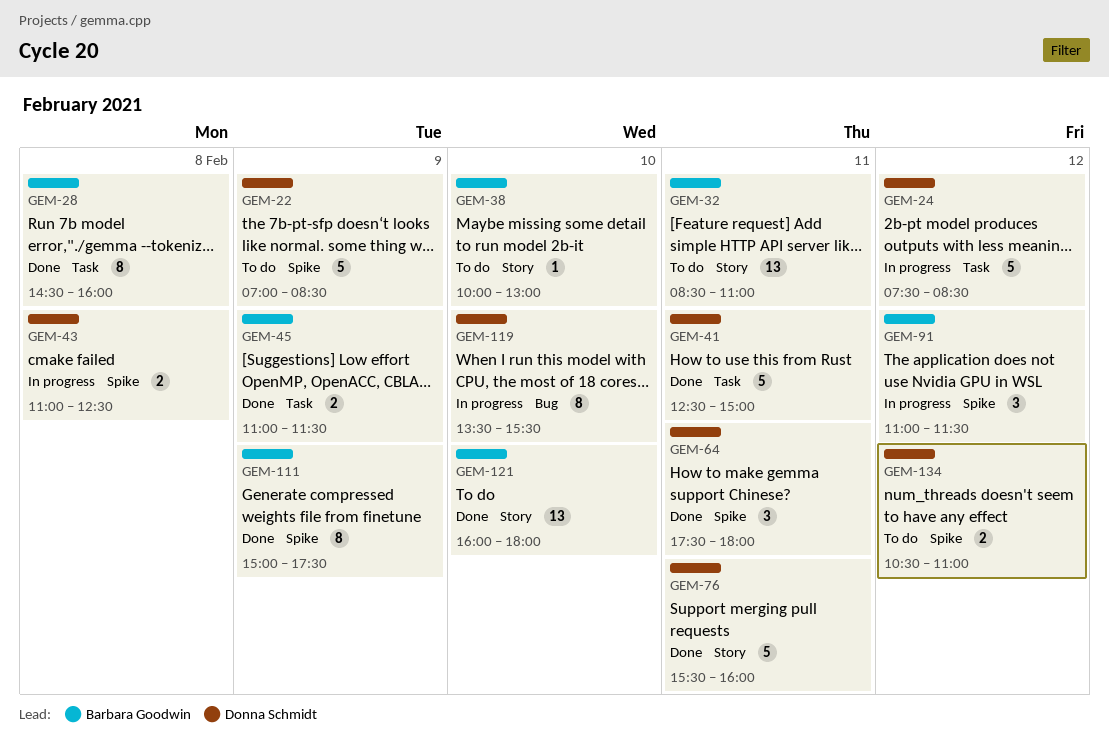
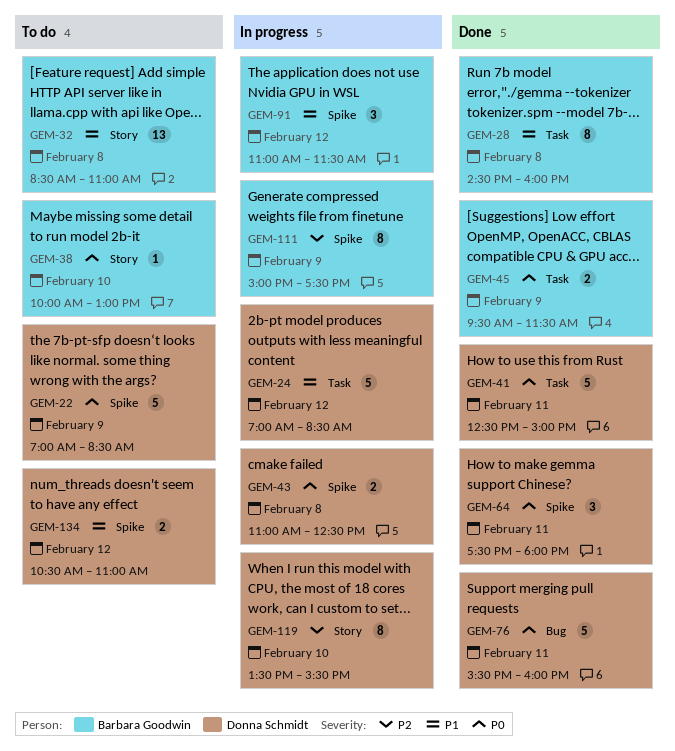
GEM-24, begins: 07:30 -> 07:00
GEM-32, day: Feb 11 -> Feb 8
GEM-45, begins: 11:00 -> 09:30
GEM-76, label: Story -> Bug
GEM-111, status: Done -> In progress
GEM-119, label: Bug -> Story
GEM-121: present -> none

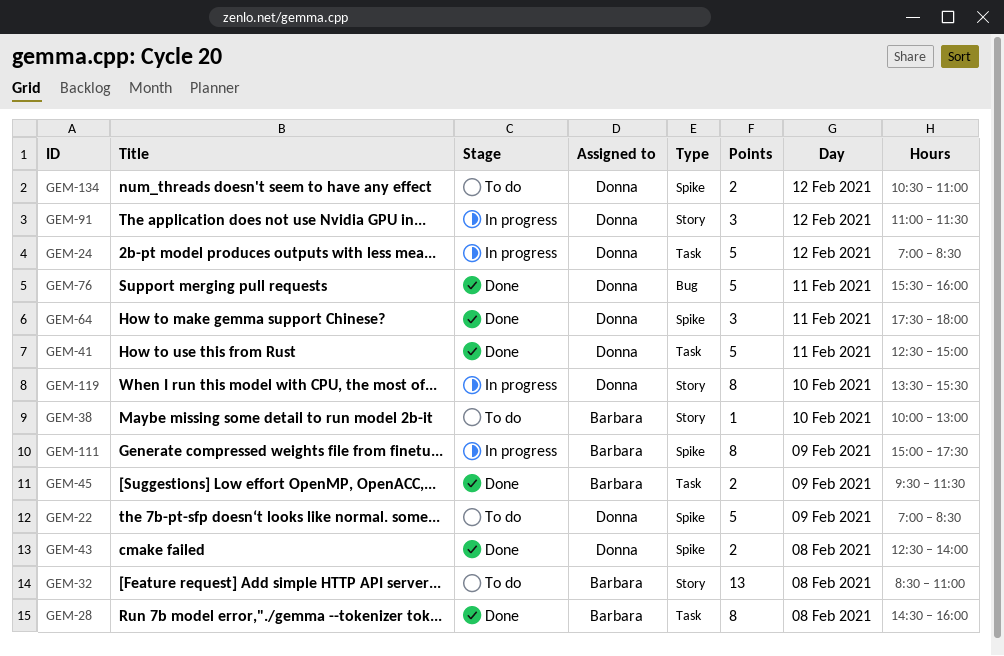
GEM-43, status: In progress -> Done
GEM-43, begins: 11:00 -> 12:30
GEM-43, ends: 12:30 -> 14:00
GEM-91, owner: Barbara Goodwin -> Donna Schmidt
GEM-91, label: Spike -> Story

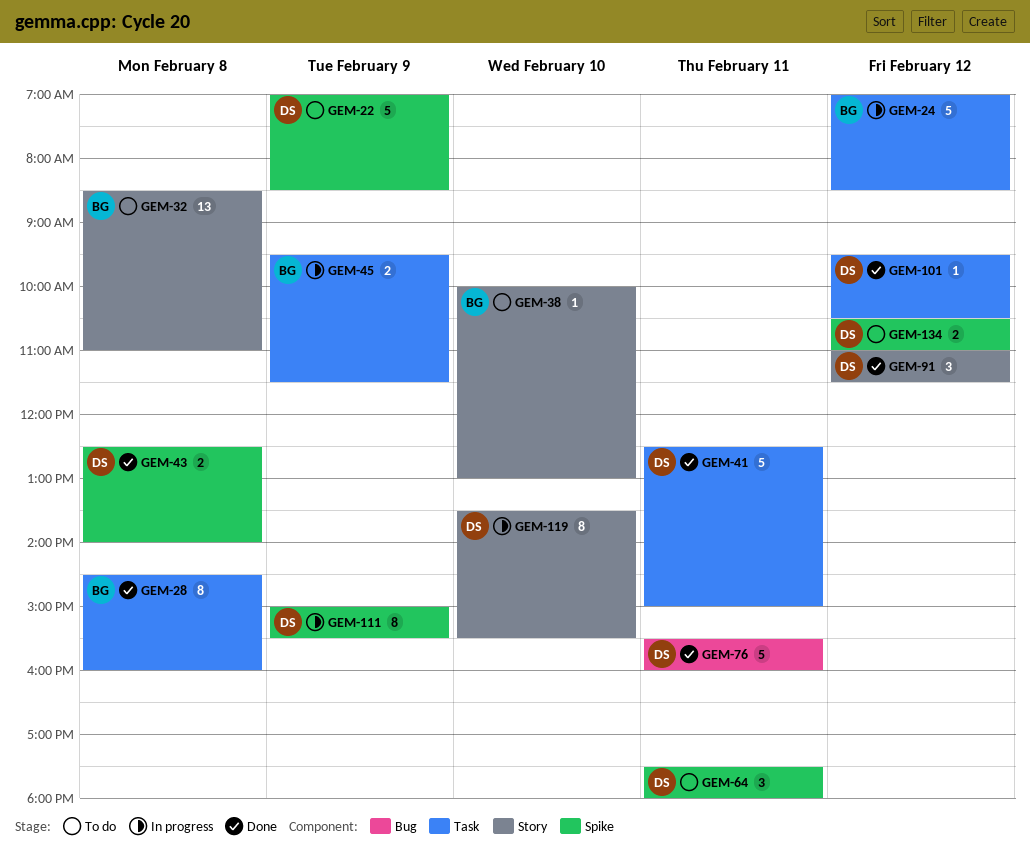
GEM-24, owner: Donna -> Barbara
GEM-45, status: Done -> In progress
GEM-64, status: Done -> To do
GEM-91, status: In progress -> Done
GEM-101: none -> present
GEM-111, owner: Barbara -> Donna
GEM-111, ends: 17:30 -> 15:30

